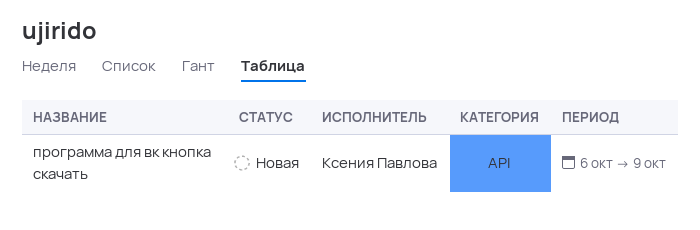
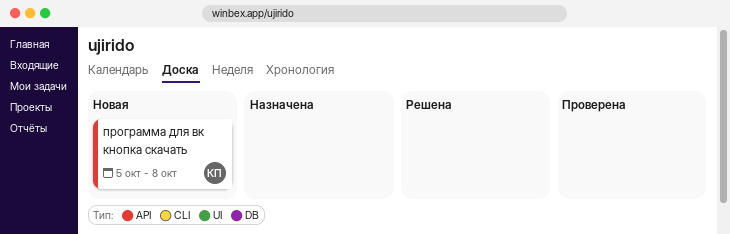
программа для вк кнопка скачать, start: Oct 6 -> Oct 5
программа для вк кнопка скачать, due: Oct 9 -> Oct 8

